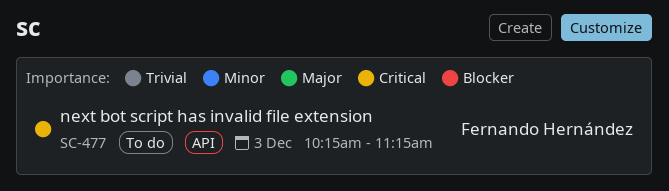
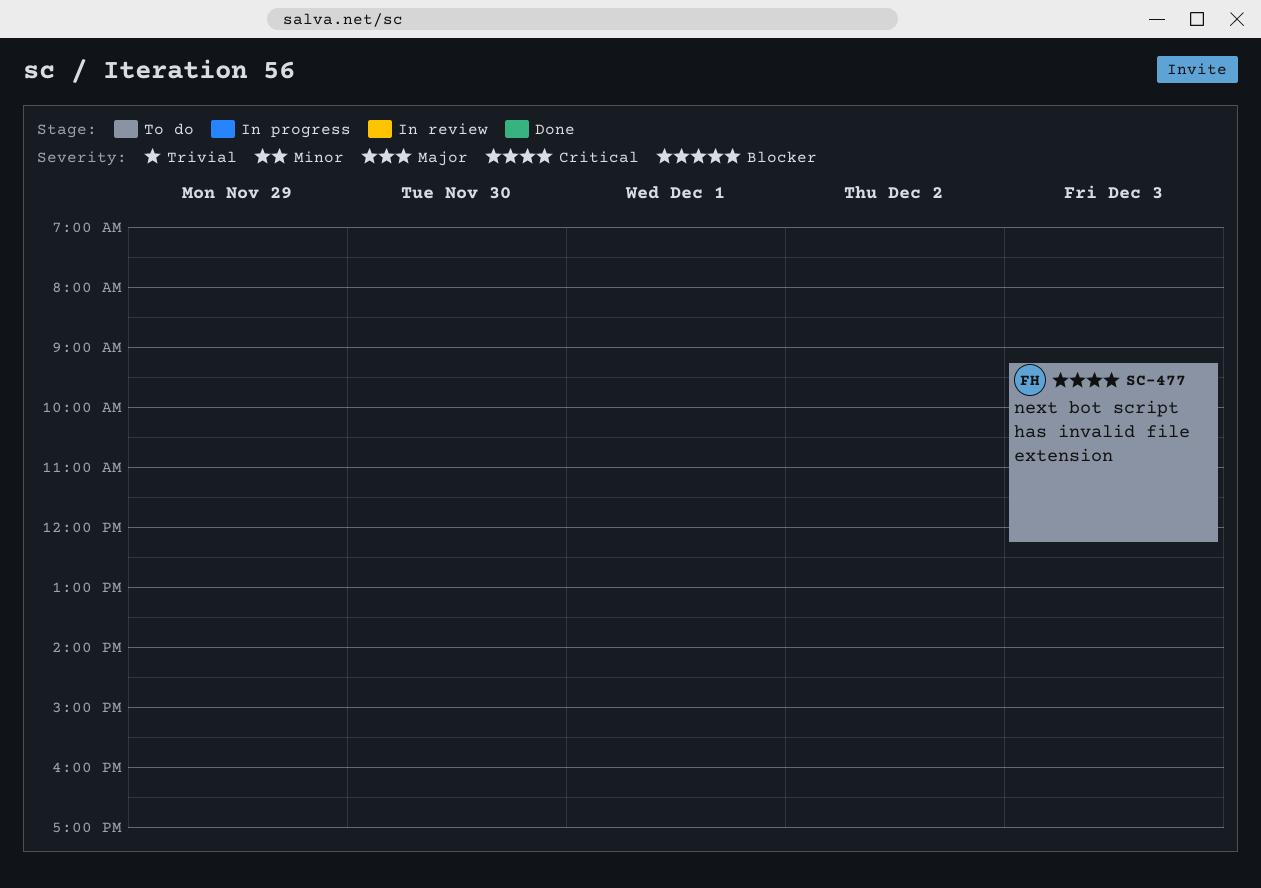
SC-477, begins: 10:15 -> 09:15
SC-477, ends: 11:15 -> 12:15

